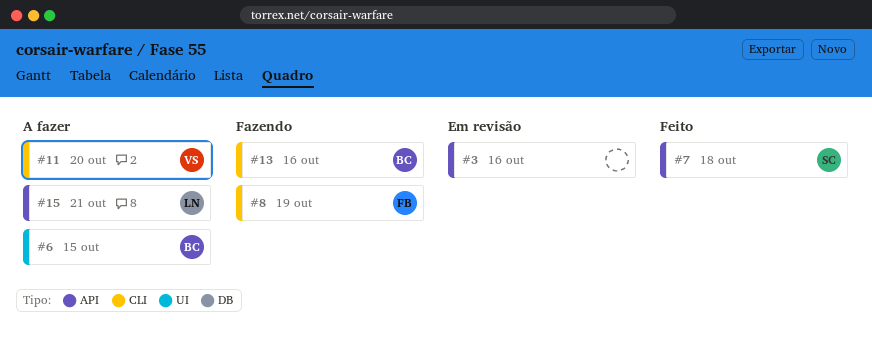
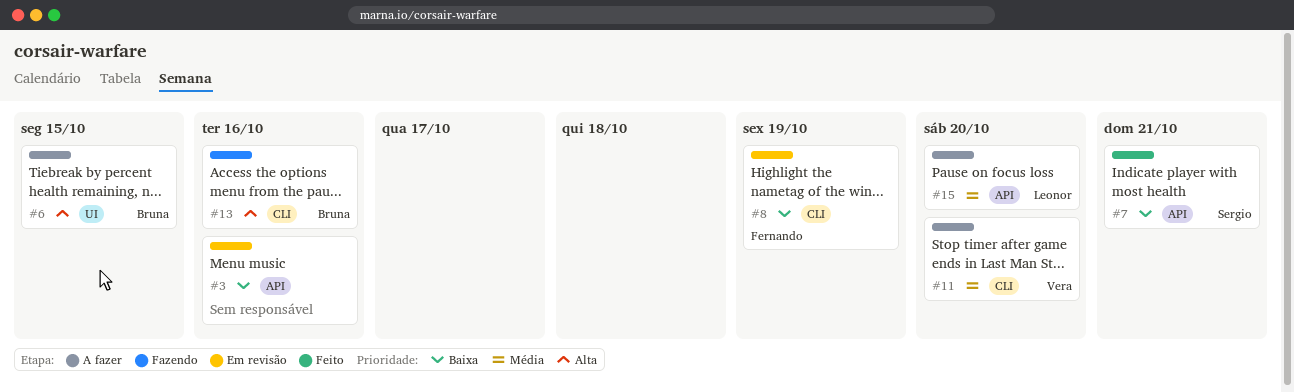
#7, due: Oct 18 -> Oct 21
#8, status: Fazendo -> Em revisão
#15, due: Oct 21 -> Oct 20

